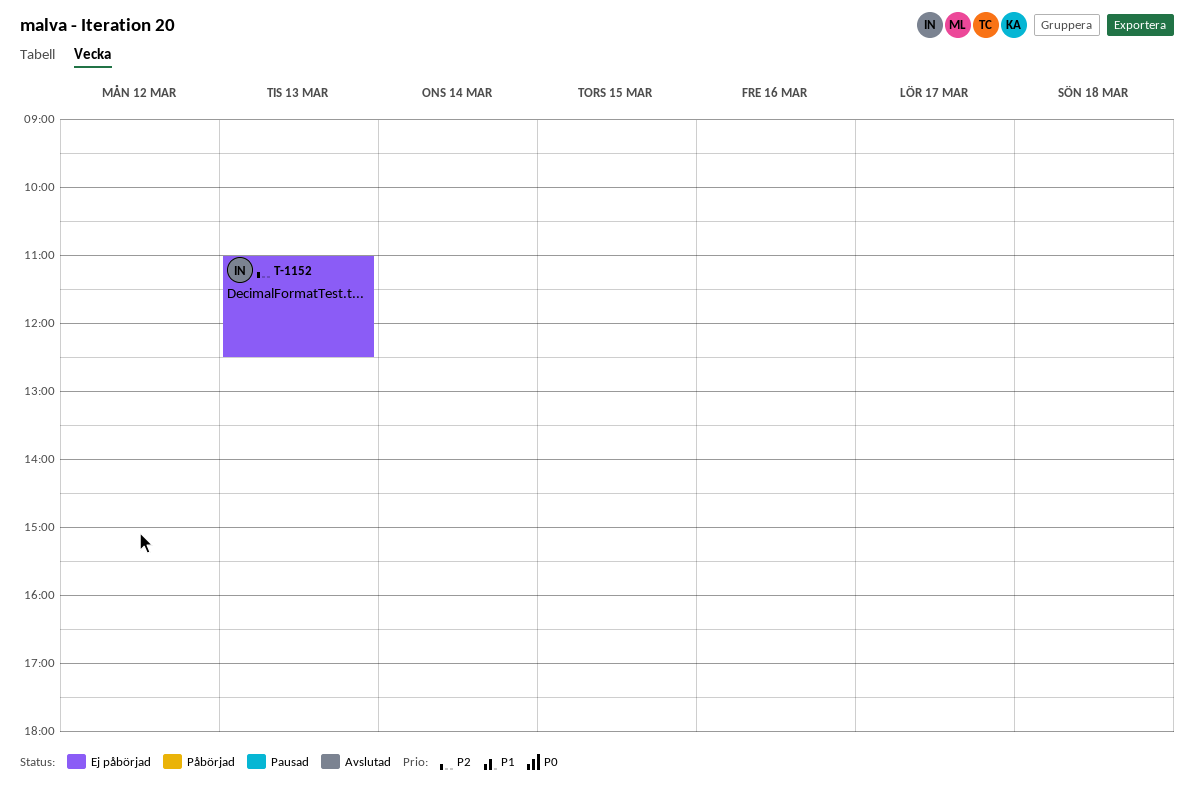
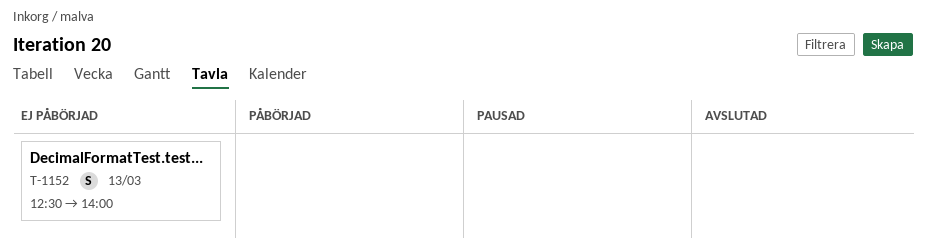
T-1152, begins: 11:00 -> 12:30
T-1152, ends: 12:30 -> 14:00

